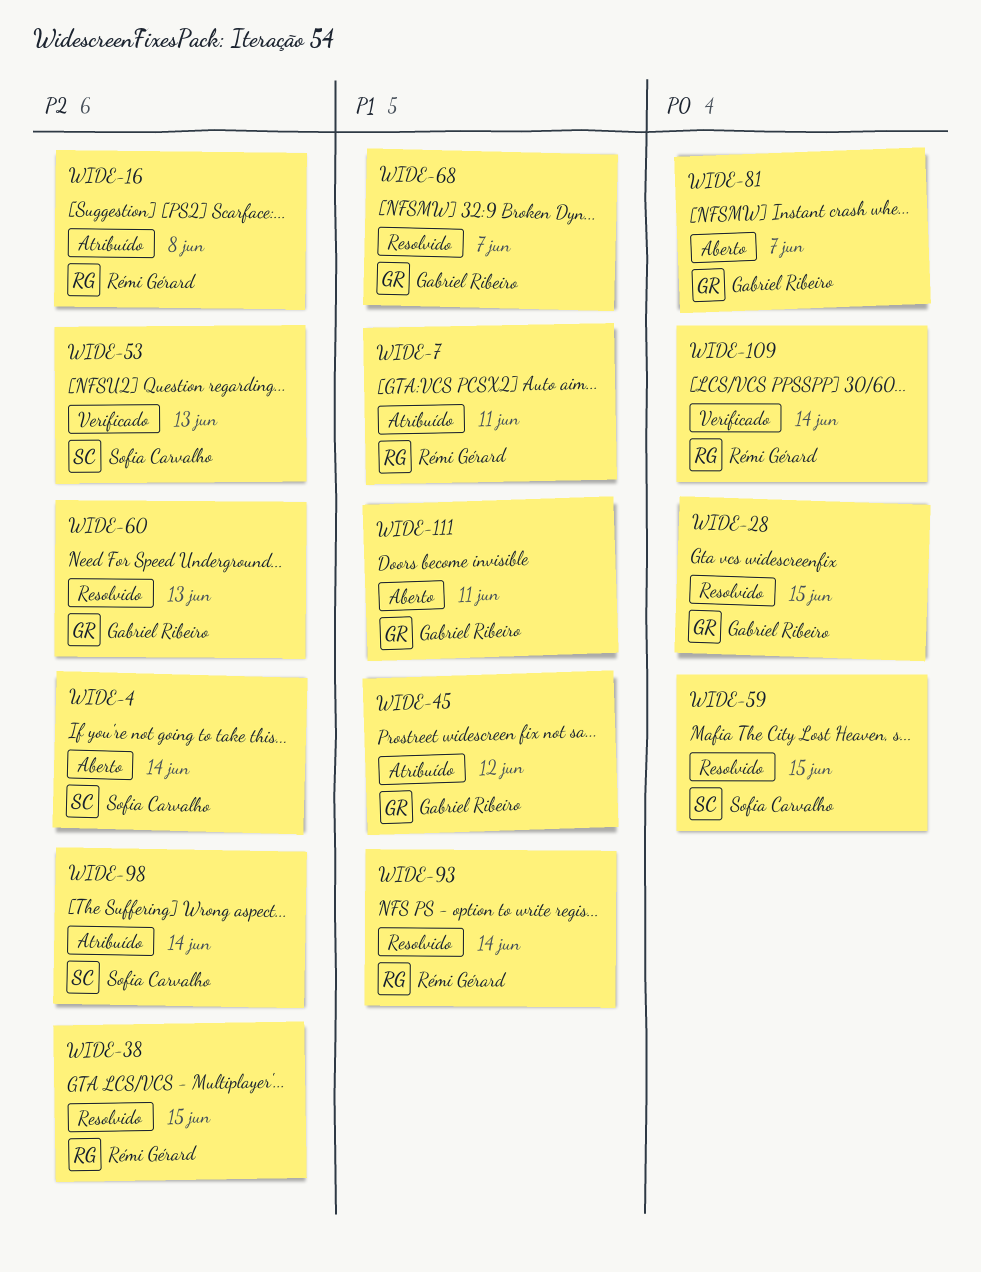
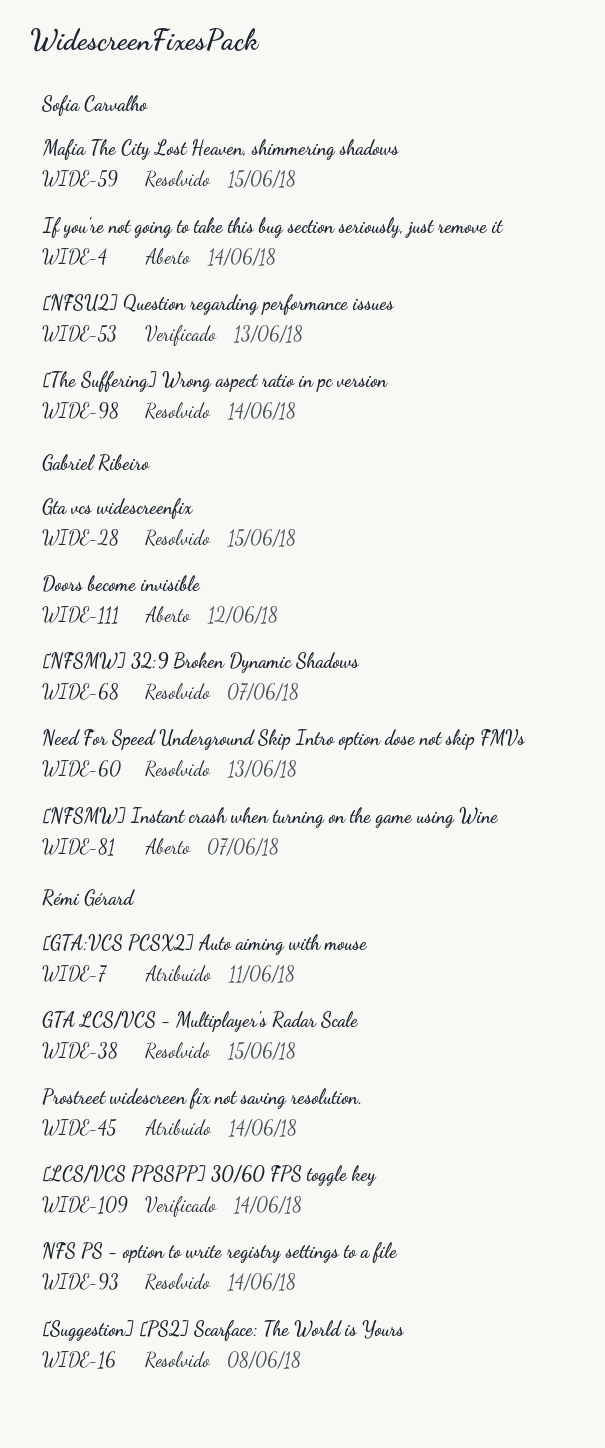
WIDE-16, status: Atribuído -> Resolvido
WIDE-45, owner: Gabriel Ribeiro -> Rémi Gérard
WIDE-45, due: Jun 12 -> Jun 14
WIDE-98, status: Atribuído -> Resolvido
WIDE-111, due: Jun 11 -> Jun 12

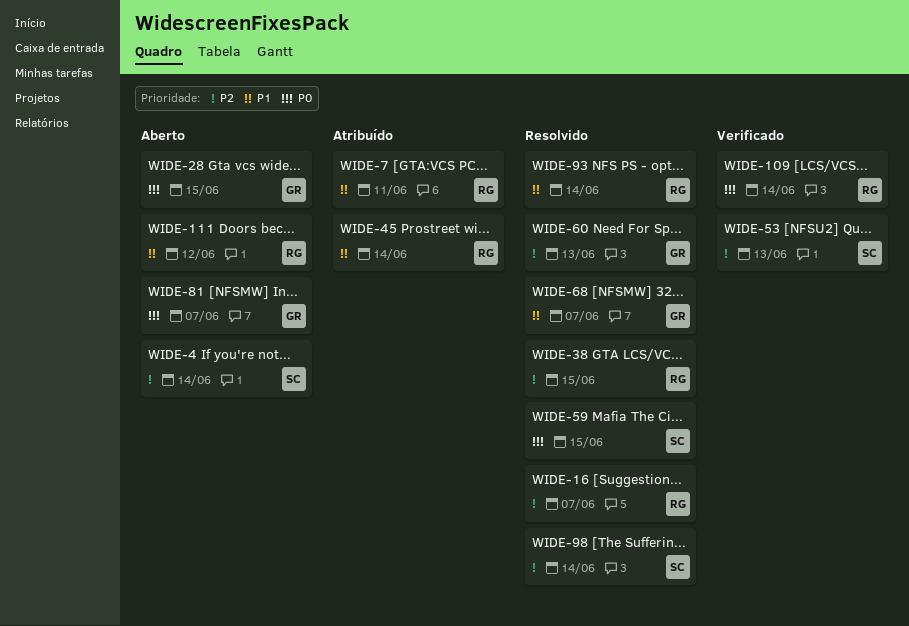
WIDE-16, due: Jun 8 -> Jun 7
WIDE-28, status: Resolvido -> Aberto
WIDE-111, owner: Gabriel Ribeiro -> Rémi Gérard

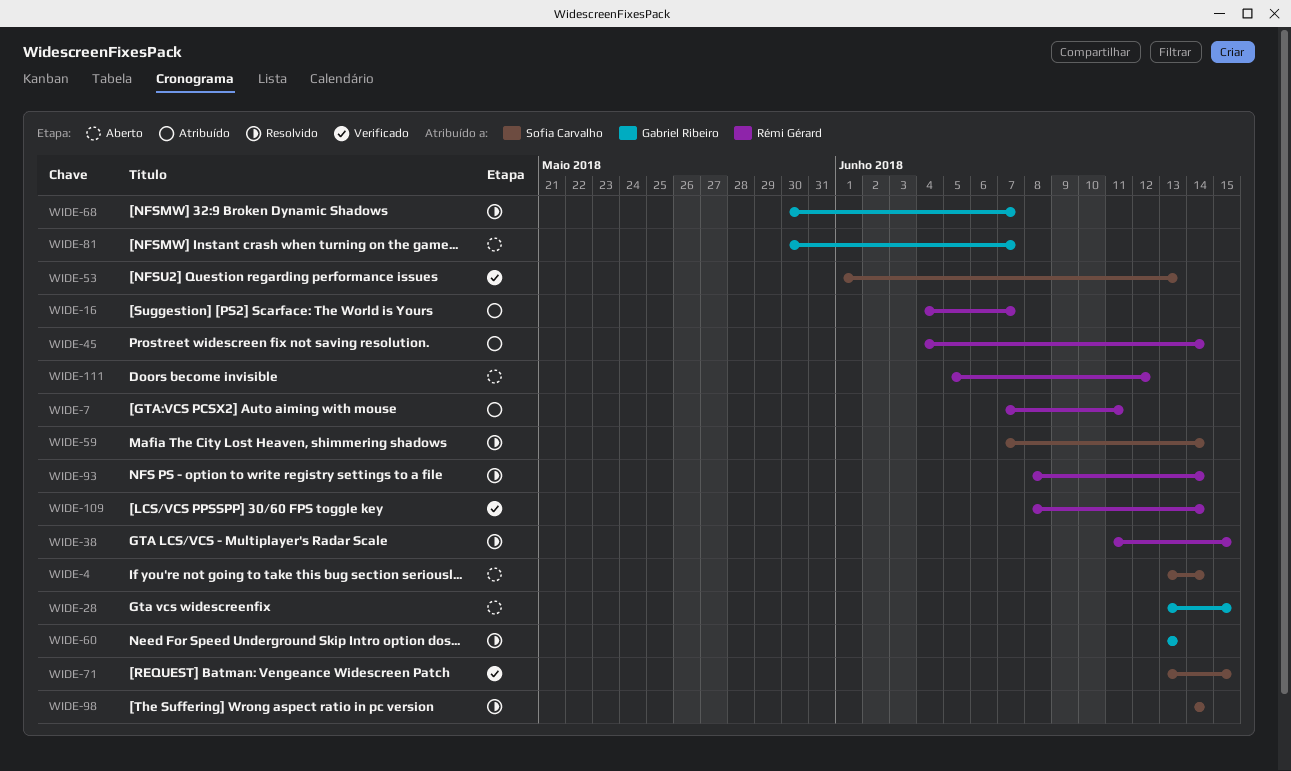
WIDE-16, status: Resolvido -> Atribuído
WIDE-59, due: Jun 15 -> Jun 14
WIDE-71: none -> present

